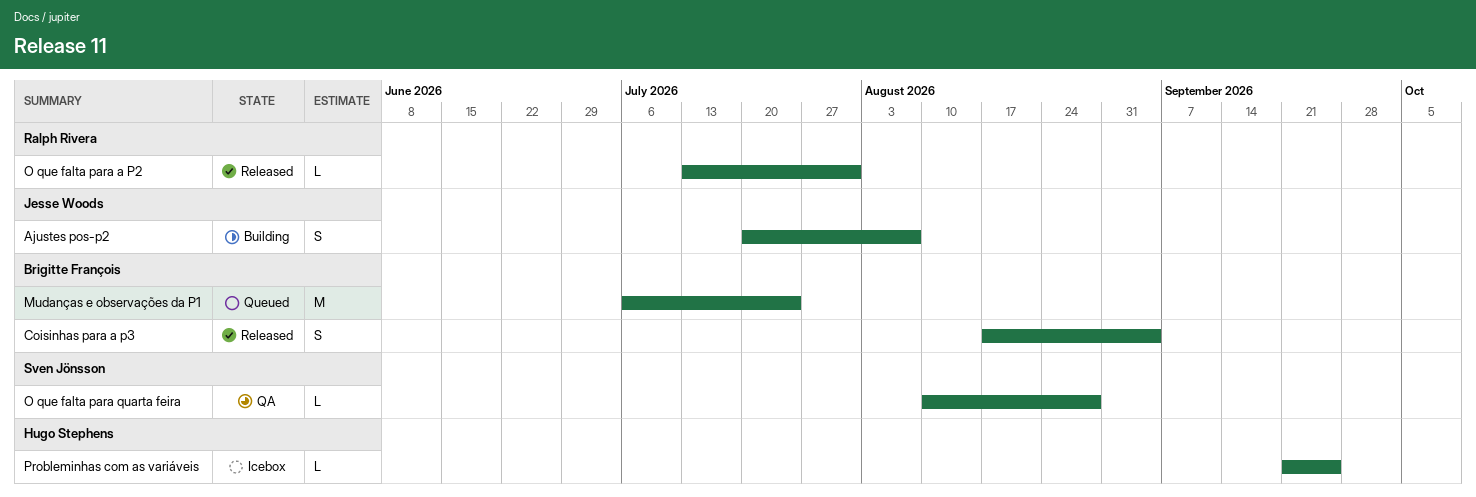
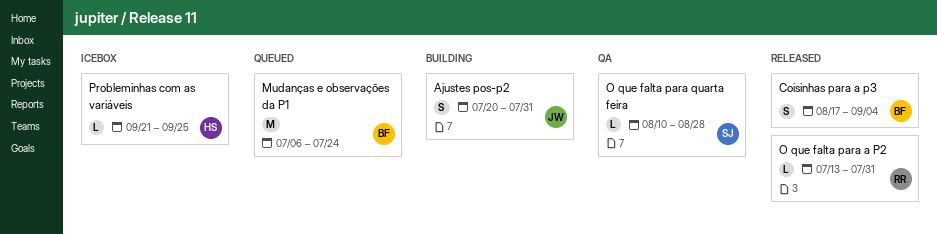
Ajustes pos-p2, due: Aug 7 -> Jul 31

